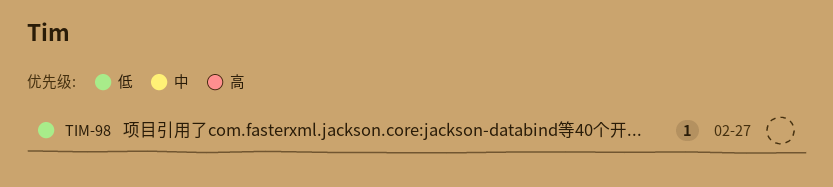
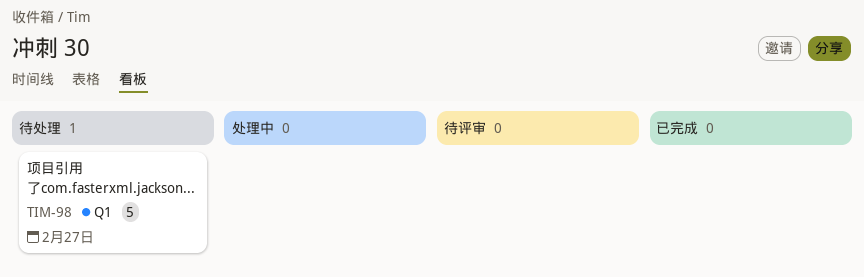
TIM-98, estimate: 1 -> 5

